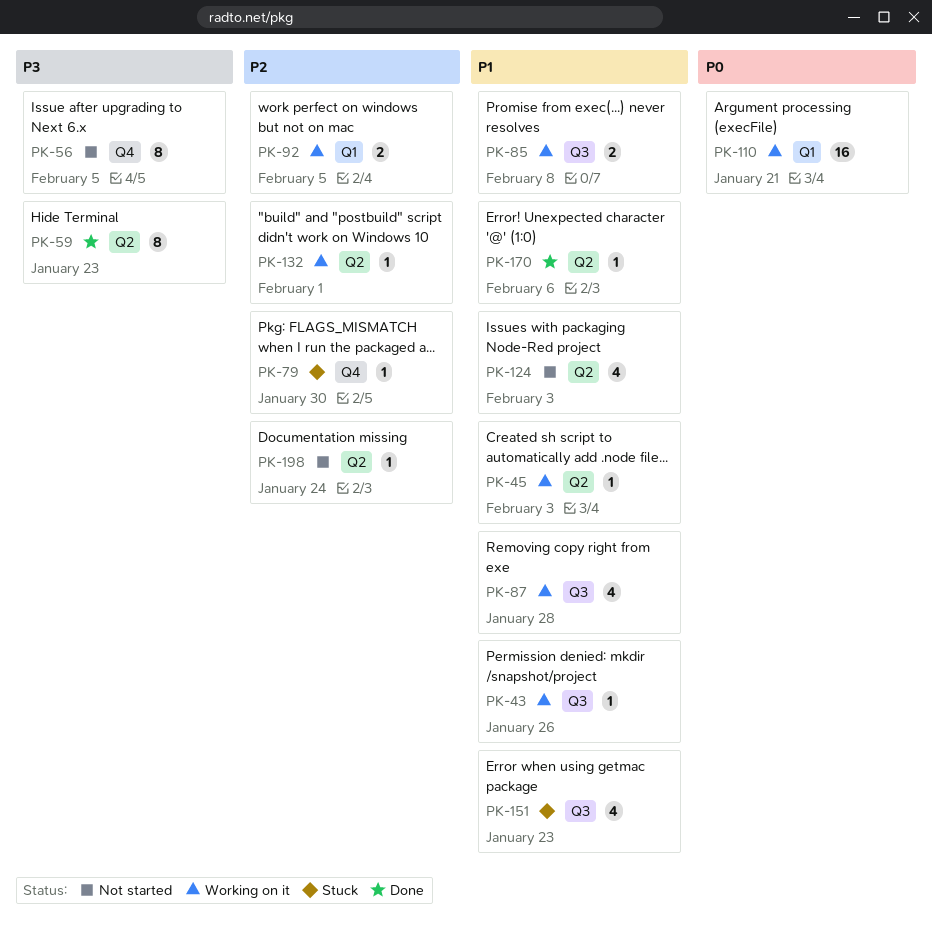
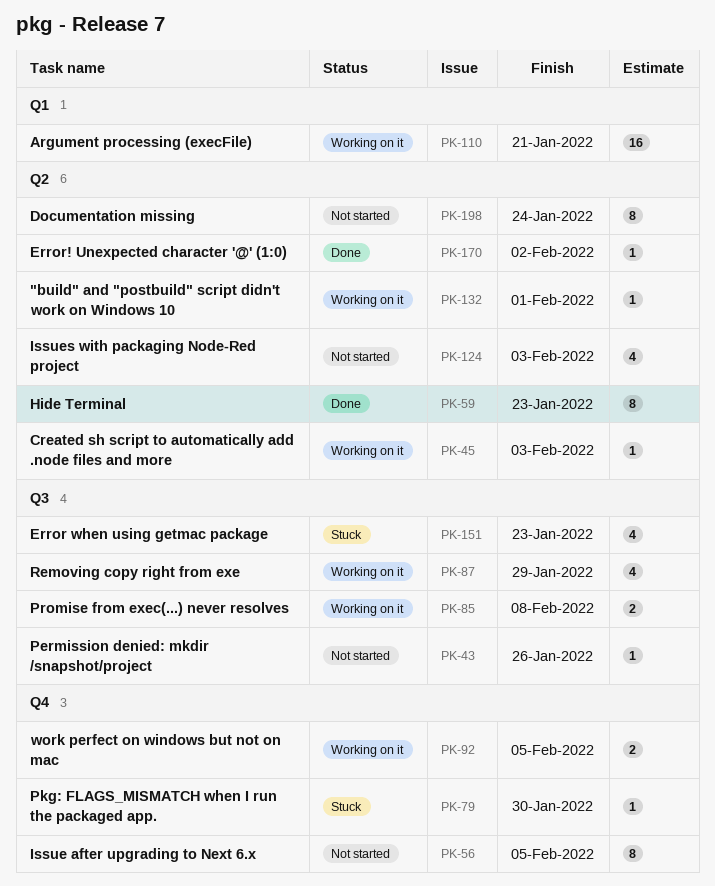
PK-43, status: Working on it -> Not started
PK-87, due: Jan 28 -> Jan 29
PK-92, label: Q1 -> Q4
PK-170, due: Feb 6 -> Feb 2
PK-198, estimate: 1 -> 8

